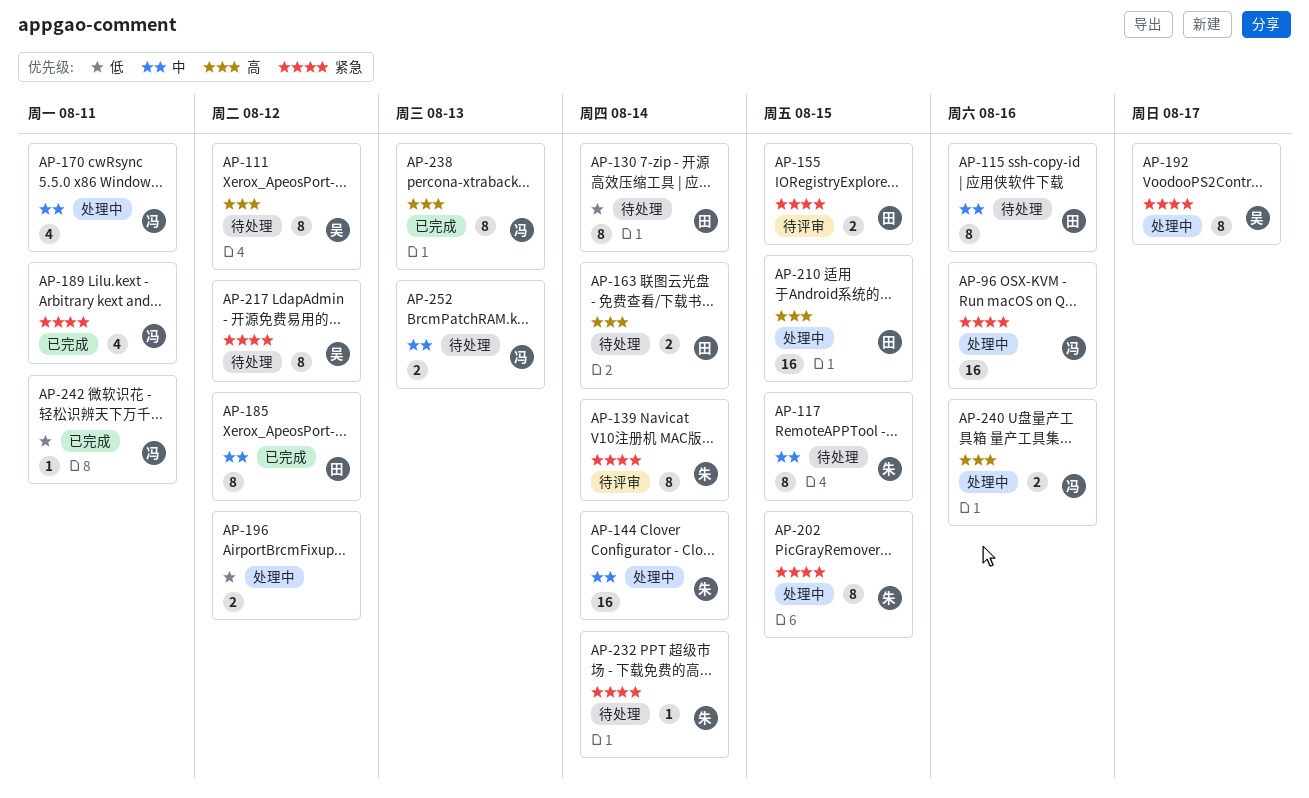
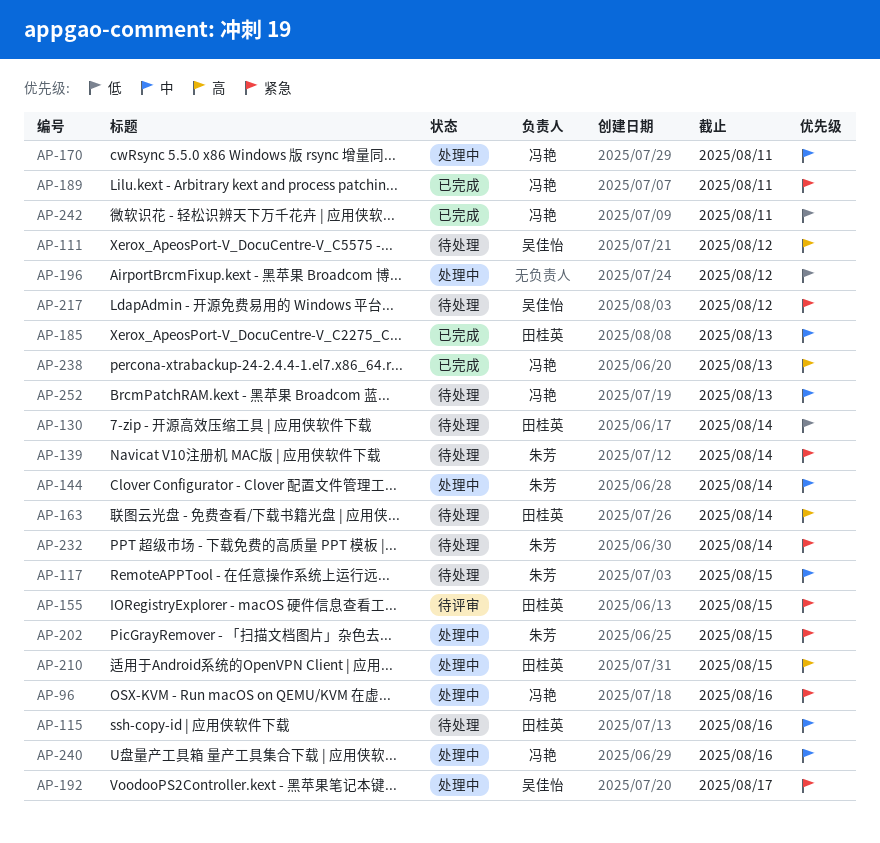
AP-139, status: 待评审 -> 待处理
AP-185, due: Aug 12 -> Aug 13
AP-240, priority: 高 -> 中

